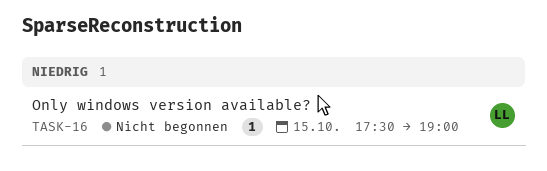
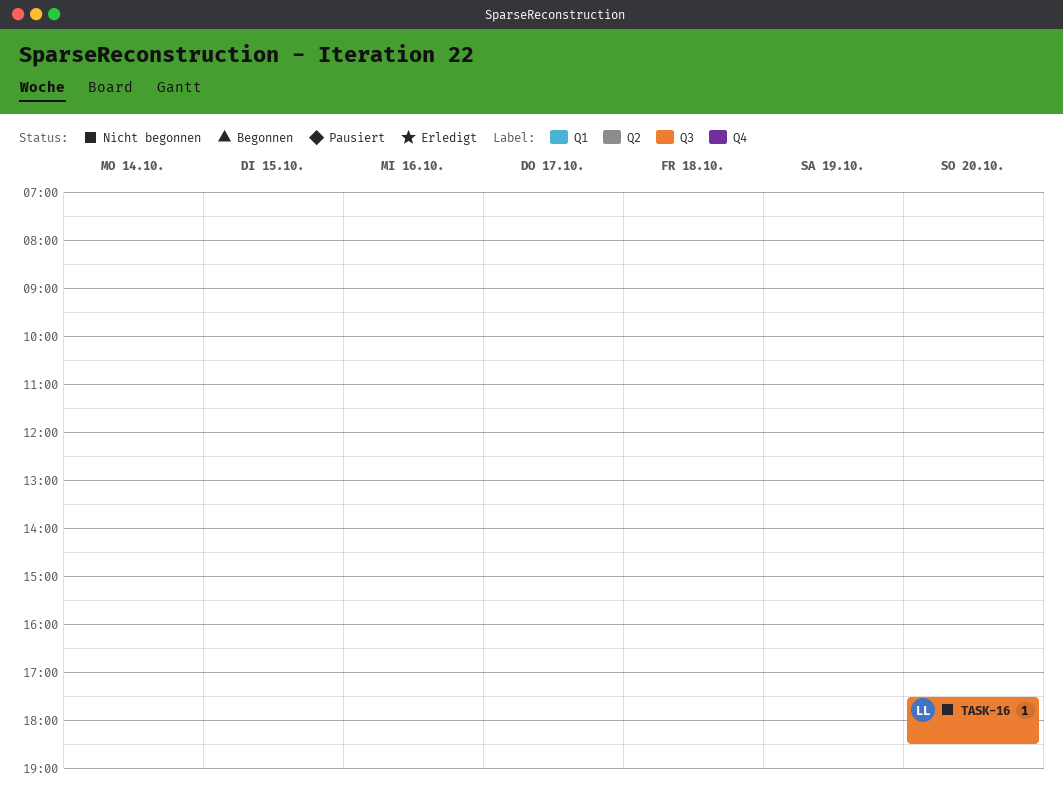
TASK-16, day: Oct 15 -> Oct 20
TASK-16, ends: 19:00 -> 18:30

